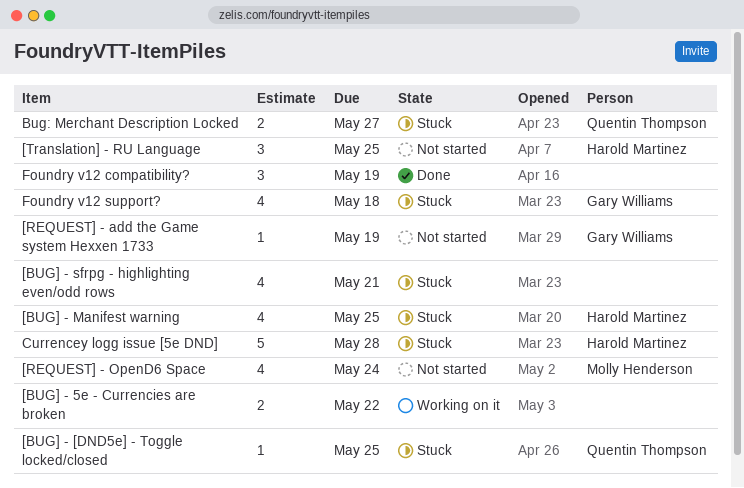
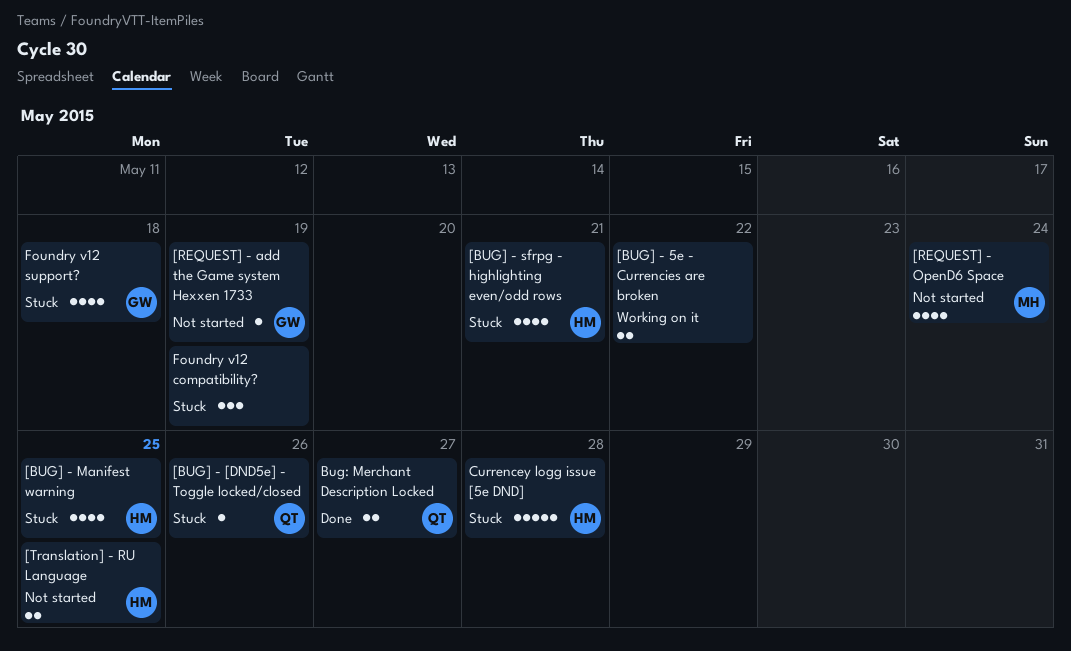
[BUG] - [DND5e] - Toggle locked/closed, due: May 25 -> May 26
[BUG] - sfrpg - highlighting even/odd rows, owner: none -> Harold Martinez
[Translation] - RU Language, estimate: 3 -> 2
Bug: Merchant Description Locked, status: Stuck -> Done
Foundry v12 compatibility?, status: Done -> Stuck

